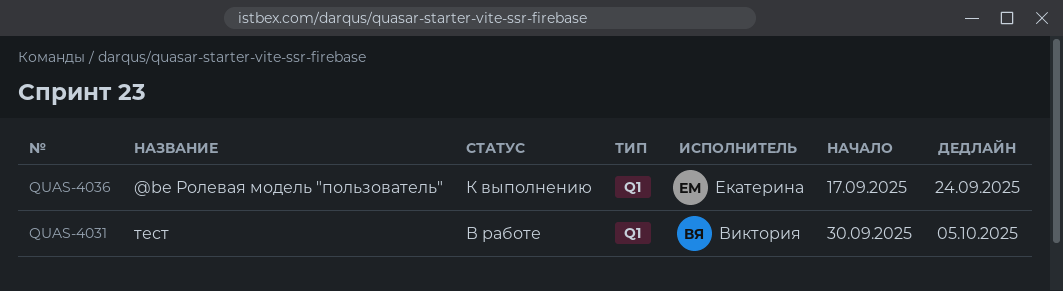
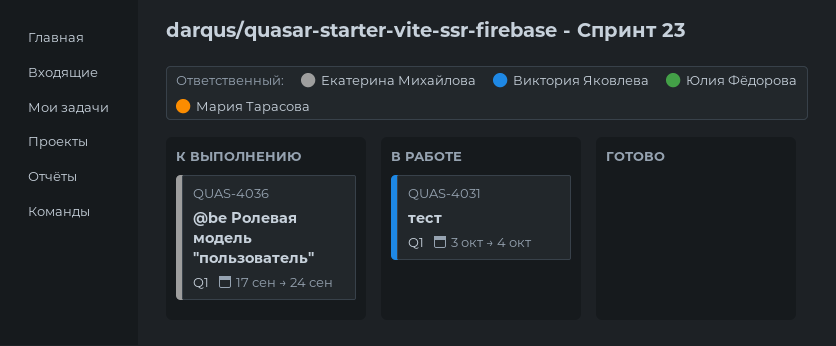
QUAS-4031, start: Sep 30 -> Oct 3
QUAS-4031, due: Oct 5 -> Oct 4

